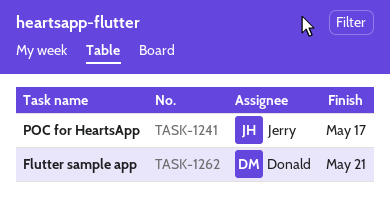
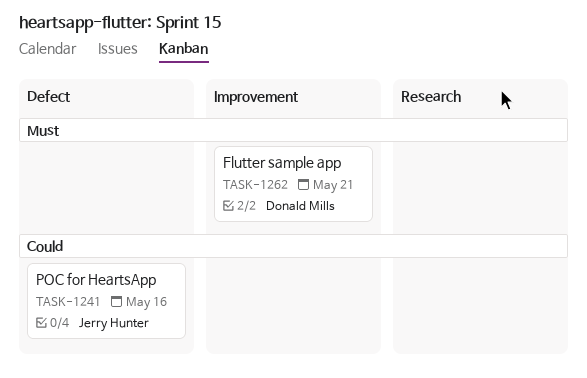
TASK-1241, due: May 17 -> May 16

